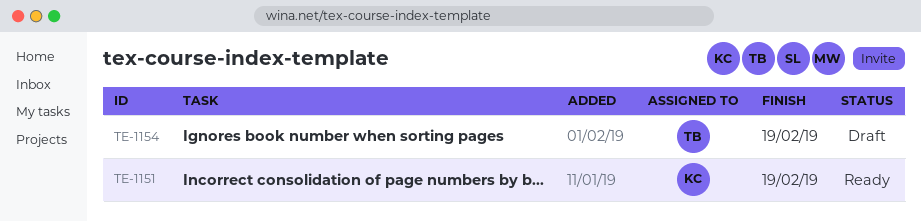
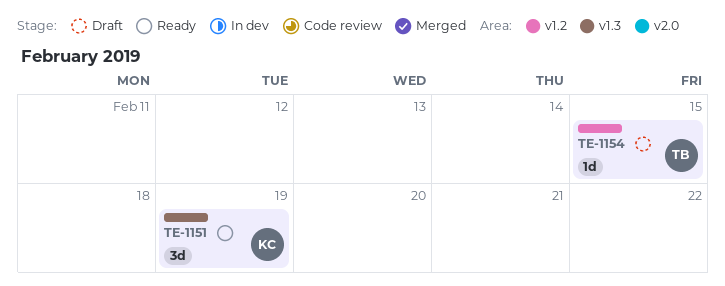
TE-1154, due: Feb 19 -> Feb 15

